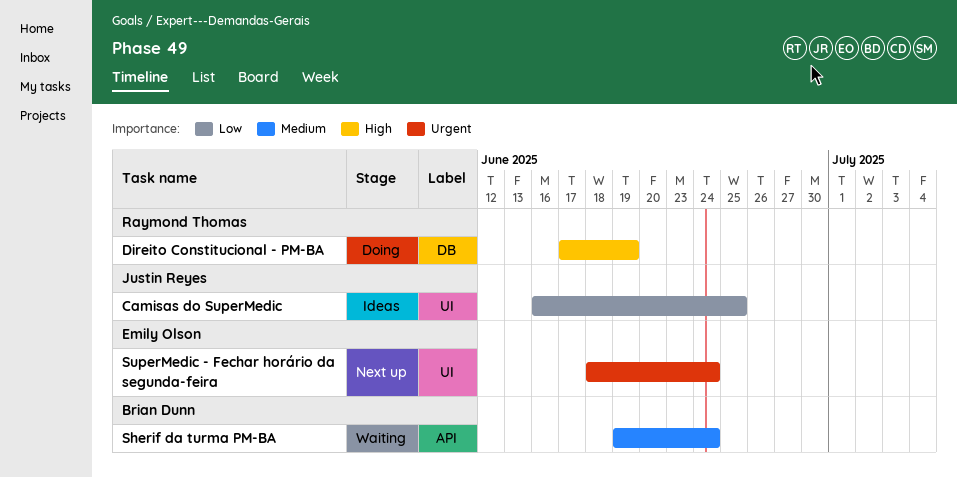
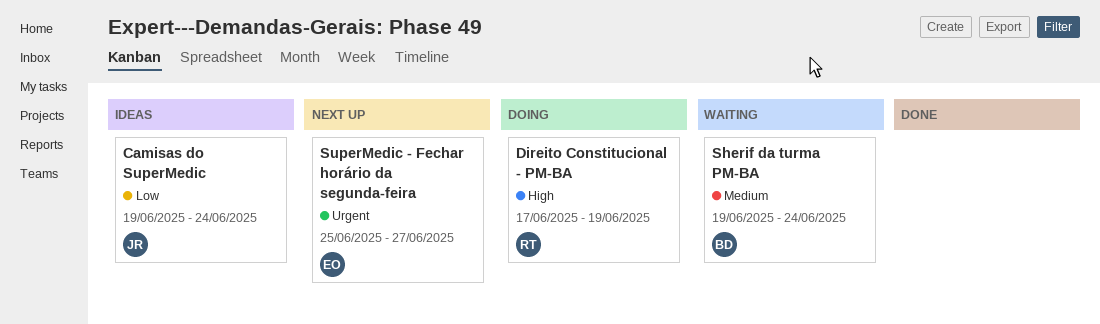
Camisas do SuperMedic, start: Jun 16 -> Jun 19
Camisas do SuperMedic, due: Jun 25 -> Jun 24
SuperMedic - Fechar horário da segunda-feira, start: Jun 18 -> Jun 25
SuperMedic - Fechar horário da segunda-feira, due: Jun 24 -> Jun 27

